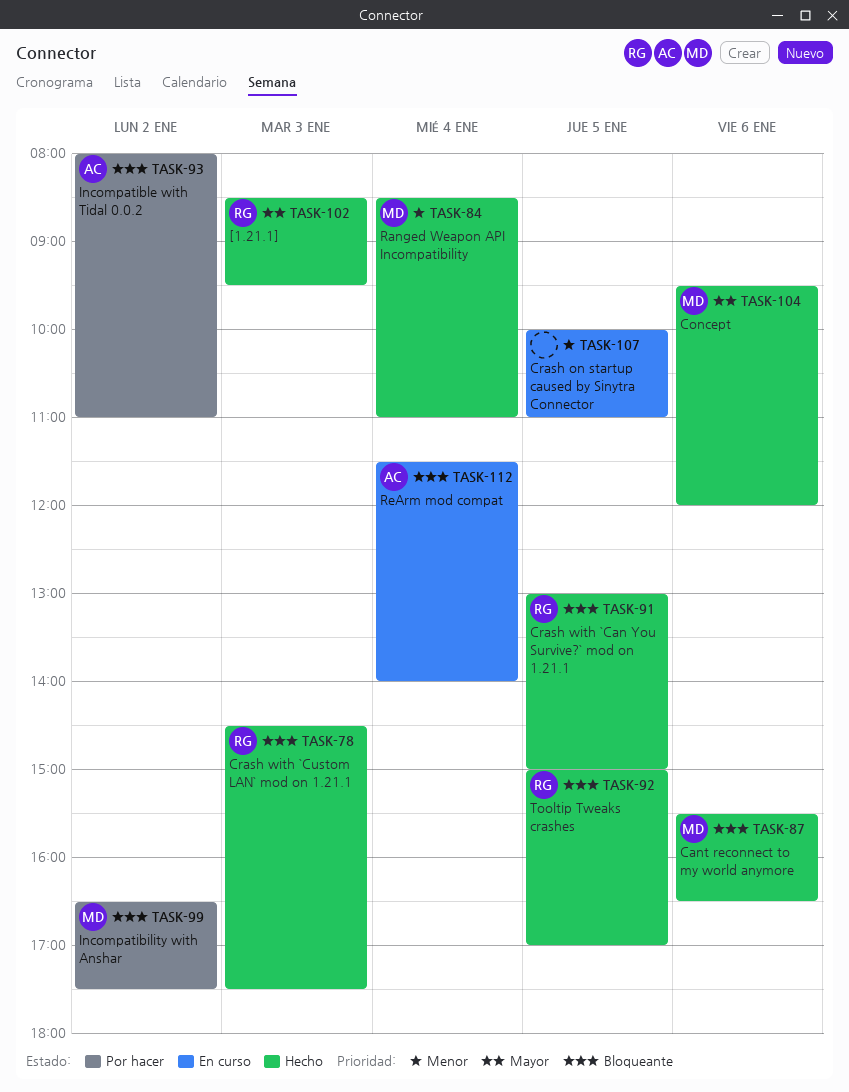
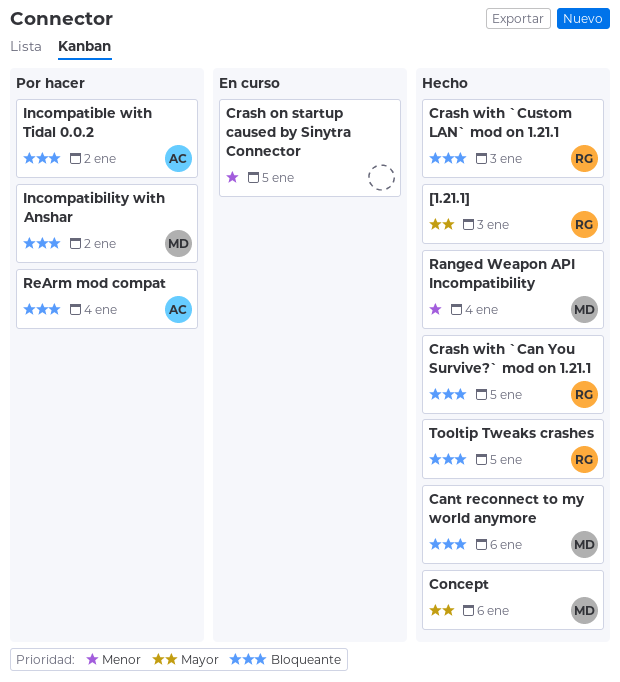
ReArm mod compat, status: En curso -> Por hacer

